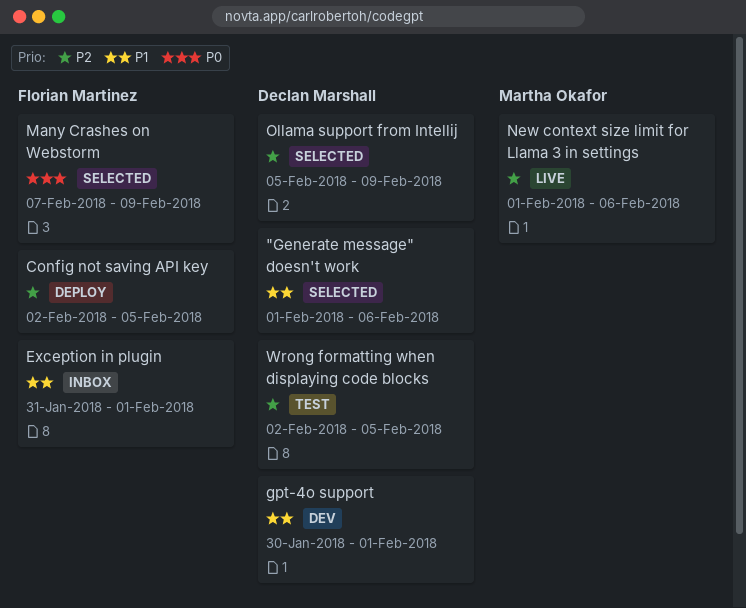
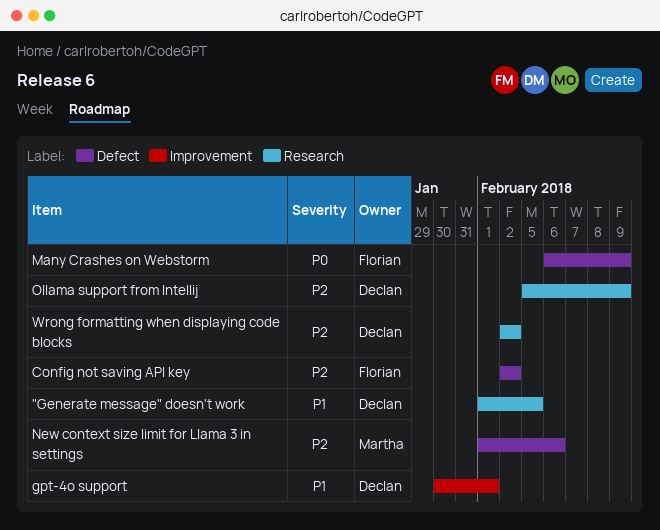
"Generate message" doesn't work, due: Feb 6 -> Feb 5
Config not saving API key, due: Feb 5 -> Feb 2
Exception in plugin: present -> none
Many Crashes on Webstorm, start: Feb 7 -> Feb 6
Wrong formatting when displaying code blocks, due: Feb 5 -> Feb 2

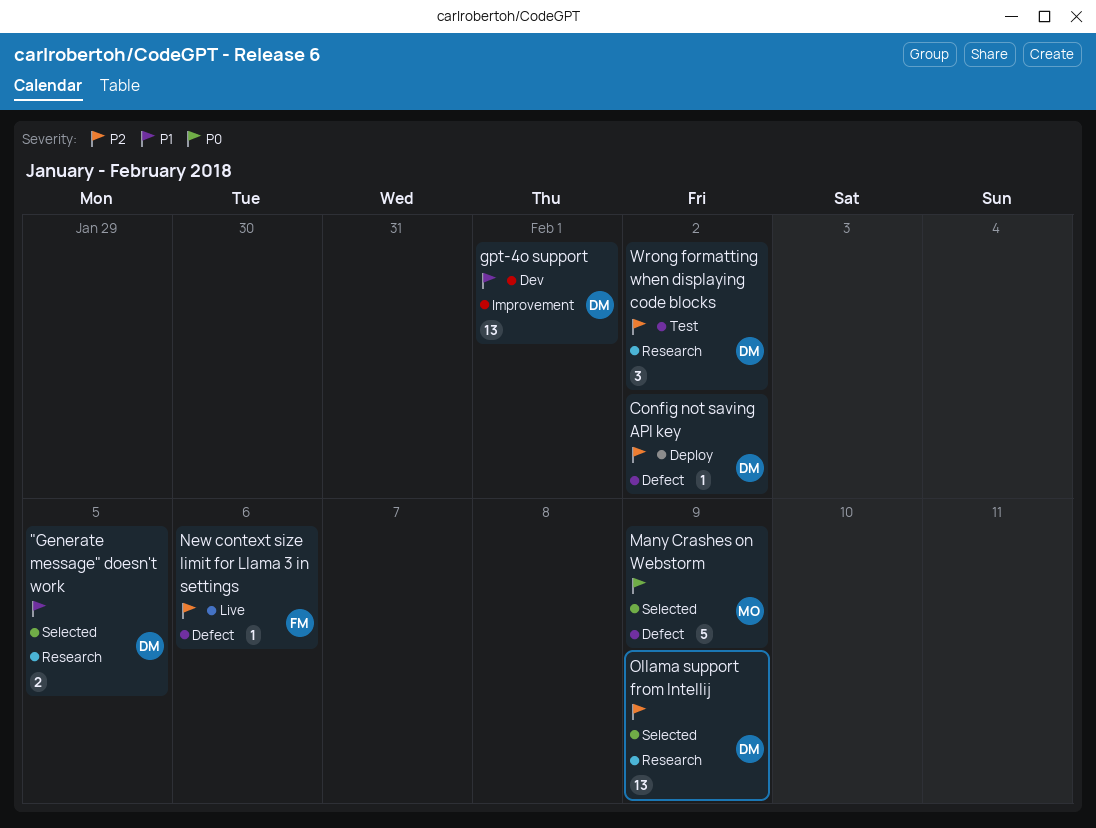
Config not saving API key, owner: Florian -> Declan
Many Crashes on Webstorm, owner: Florian -> Martha
New context size limit for Llama 3 in settings, owner: Martha -> Florian

